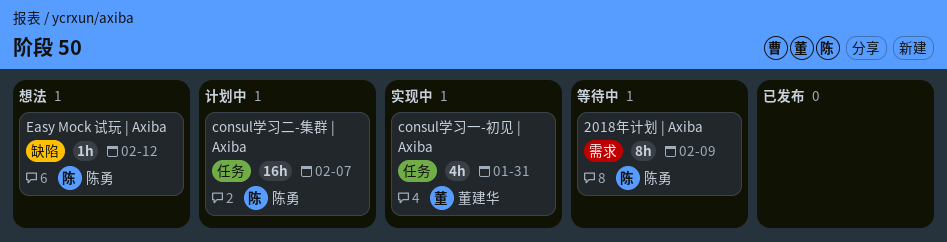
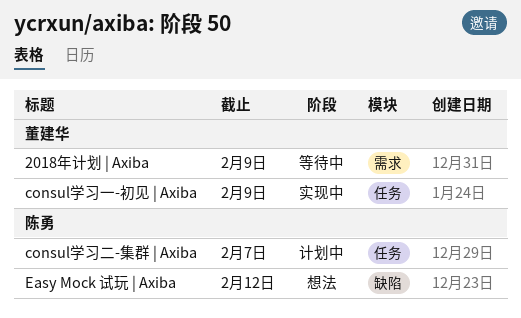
2018年计划 | Axiba, owner: 陈勇 -> 董建华
consul学习一-初见 | Axiba, due: Jan 31 -> Feb 9

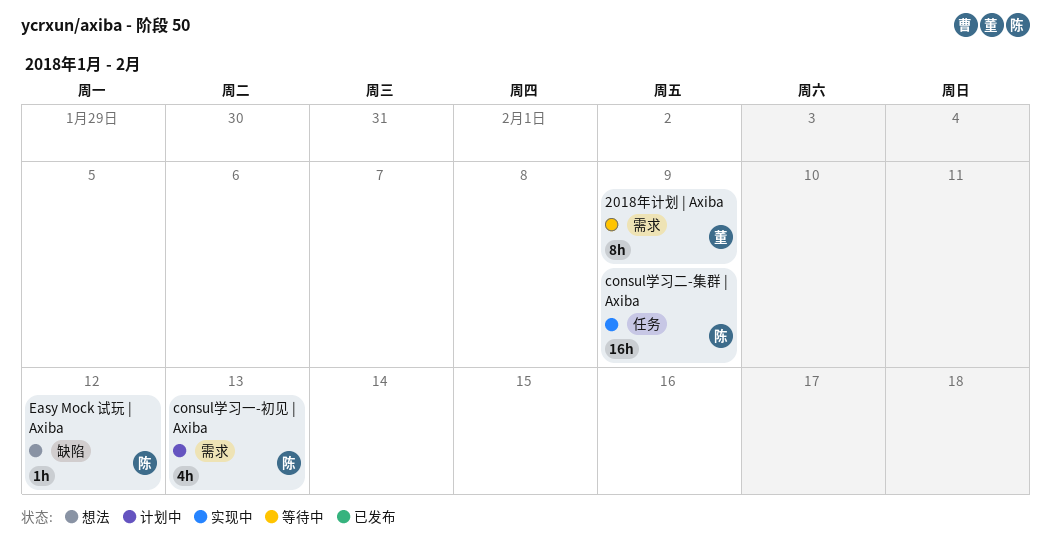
consul学习一-初见 | Axiba, status: 实现中 -> 计划中
consul学习一-初见 | Axiba, owner: 董建华 -> 陈勇
consul学习一-初见 | Axiba, label: 任务 -> 需求
consul学习一-初见 | Axiba, due: Feb 9 -> Feb 13
consul学习二-集群 | Axiba, status: 计划中 -> 实现中
consul学习二-集群 | Axiba, due: Feb 7 -> Feb 9

